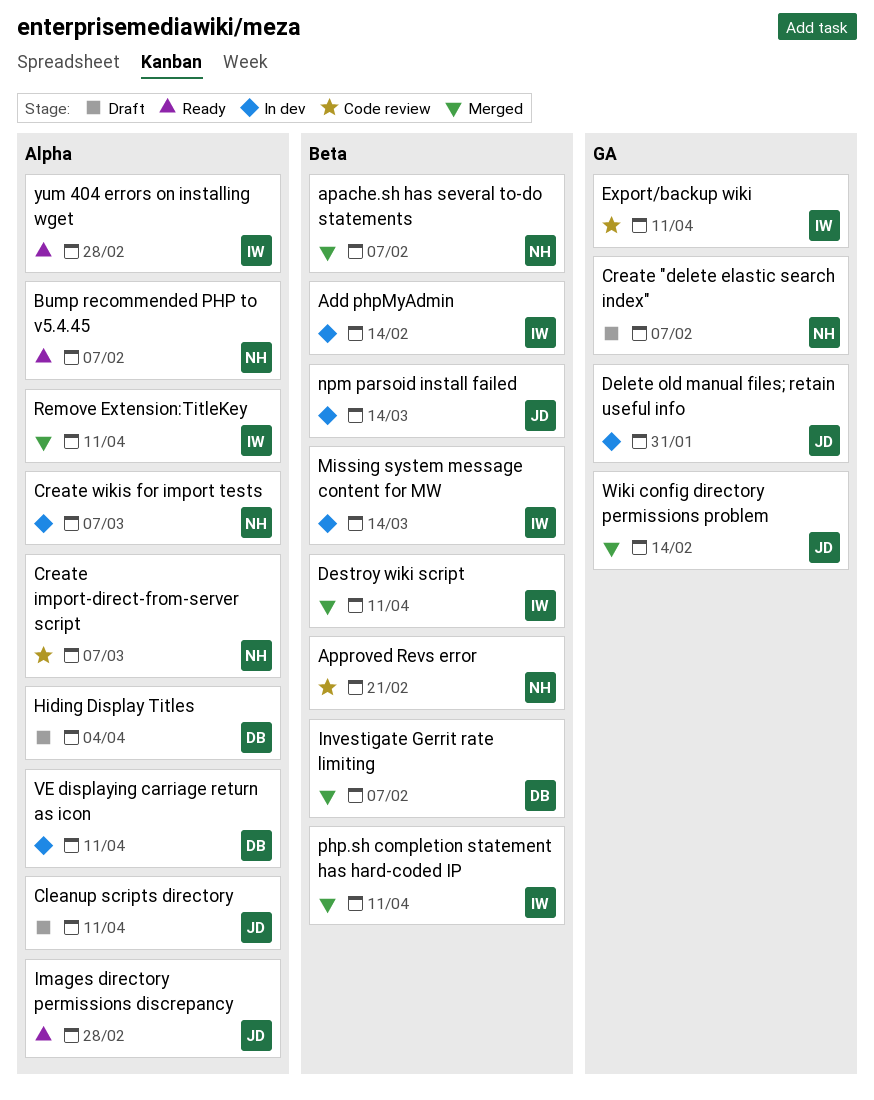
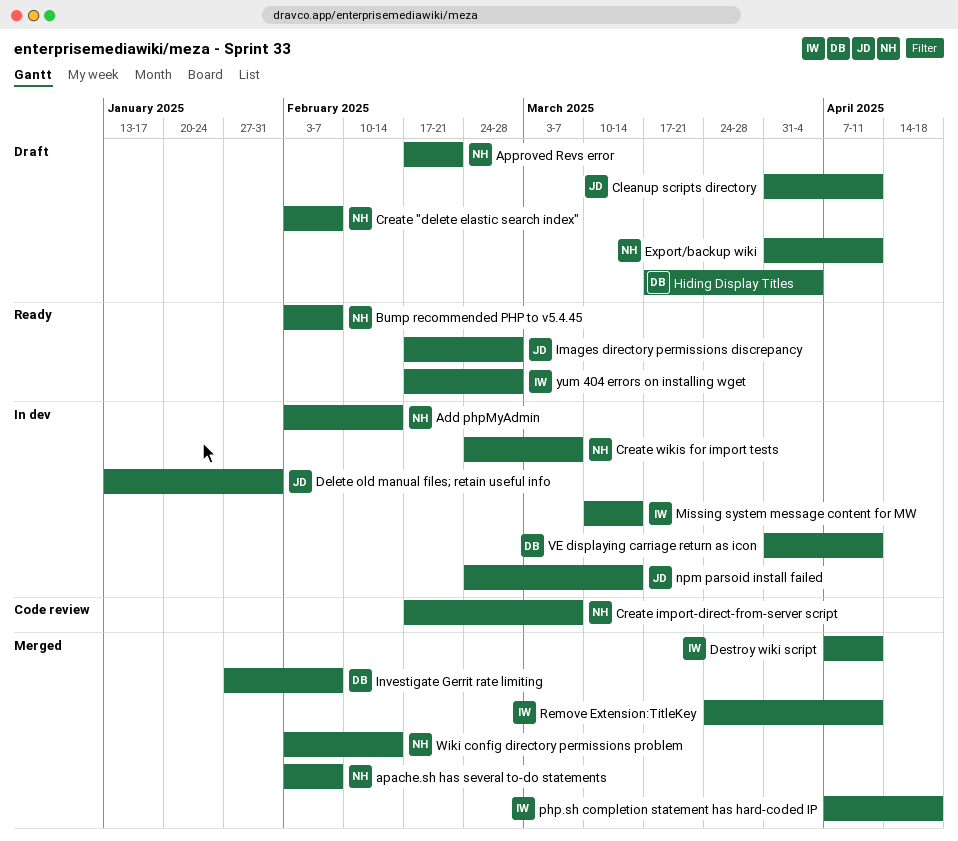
Add phpMyAdmin, owner: IW -> NH
Approved Revs error, status: Code review -> Draft
Export/backup wiki, status: Code review -> Draft
Export/backup wiki, owner: IW -> NH
php.sh completion statement has hard-coded IP, due: Apr 11 -> Apr 18
Wiki config directory permissions problem, owner: JD -> NH

